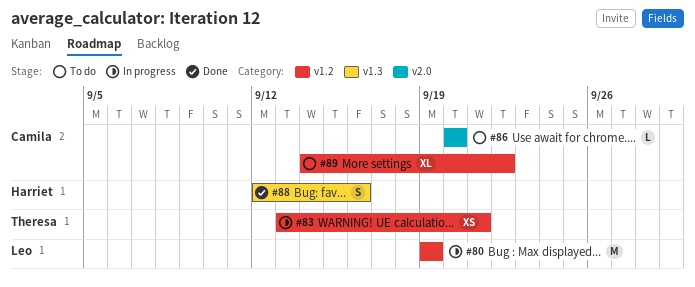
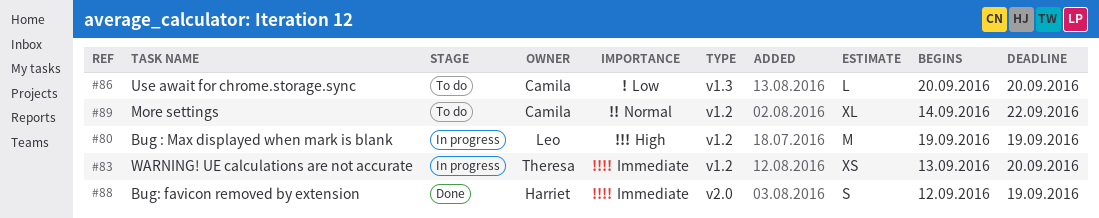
#83, due: Sep 21 -> Sep 20
#86, label: v2.0 -> v1.3
#88, label: v1.3 -> v2.0
#88, due: Sep 16 -> Sep 19

